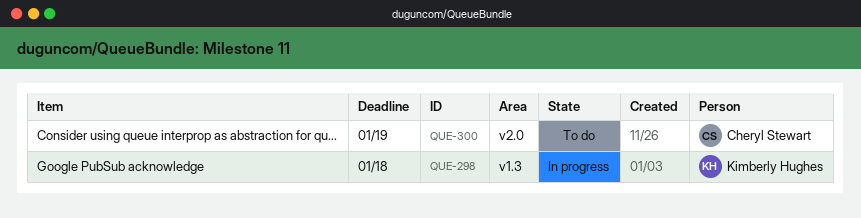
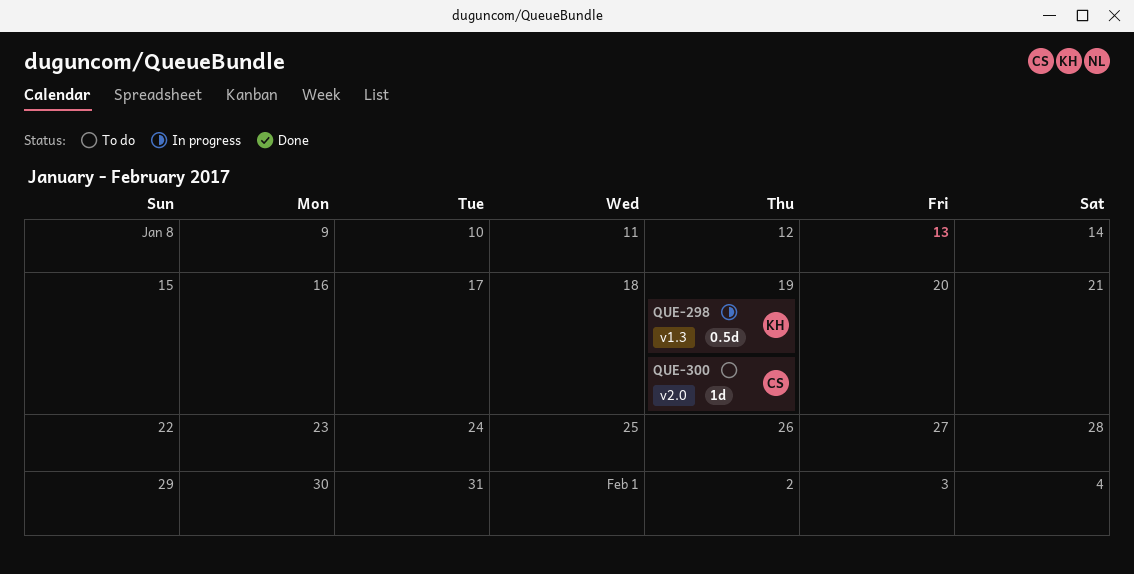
QUE-298, due: Jan 18 -> Jan 19

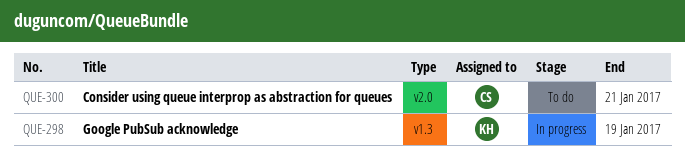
QUE-300, due: Jan 19 -> Jan 21

